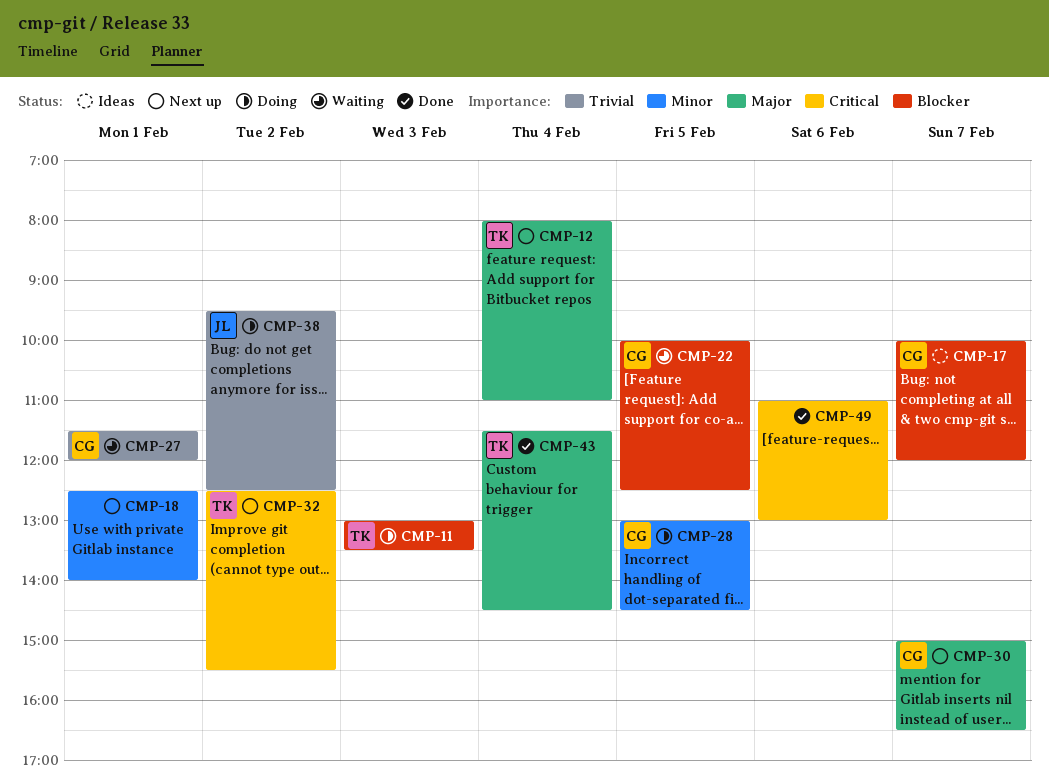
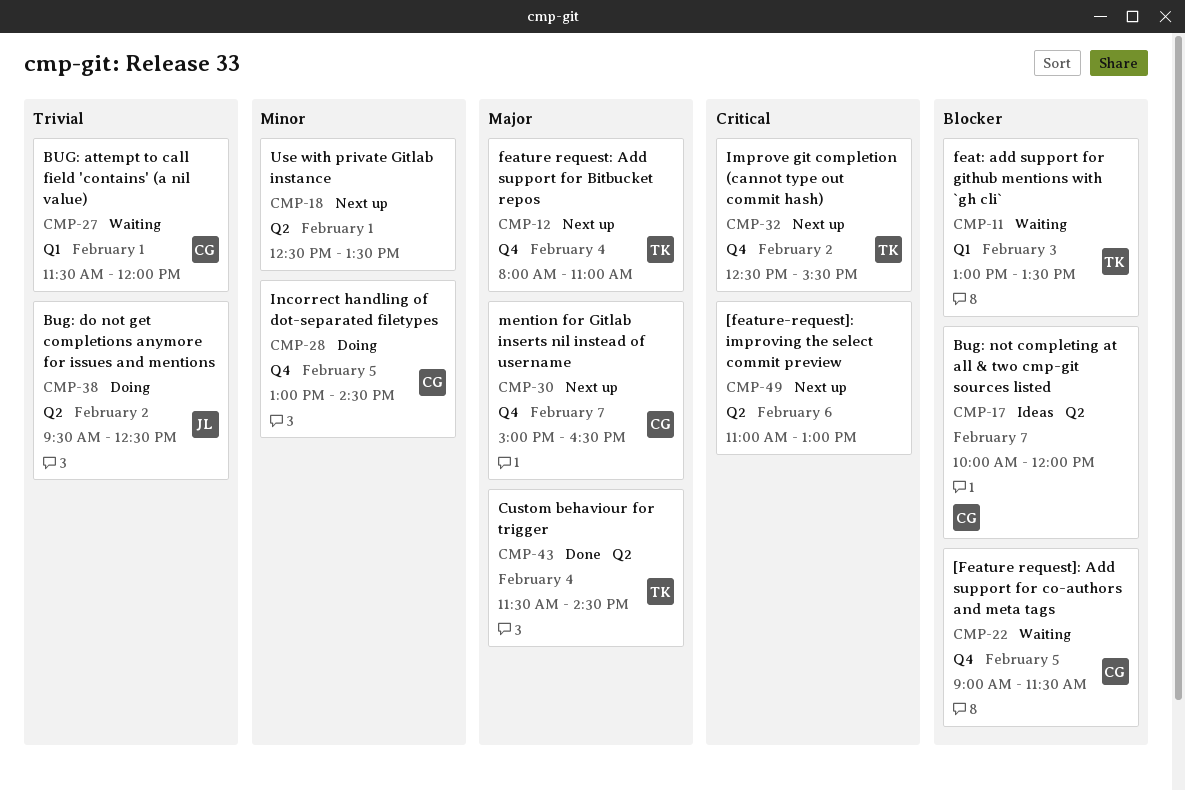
CMP-11, status: Doing -> Waiting
CMP-18, ends: 14:00 -> 13:30
CMP-22, begins: 10:00 -> 09:00
CMP-22, ends: 12:30 -> 11:30
CMP-49, status: Done -> Next up

